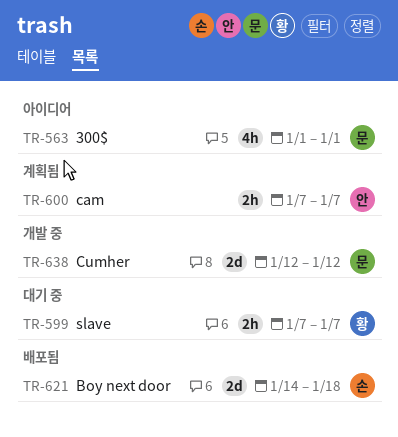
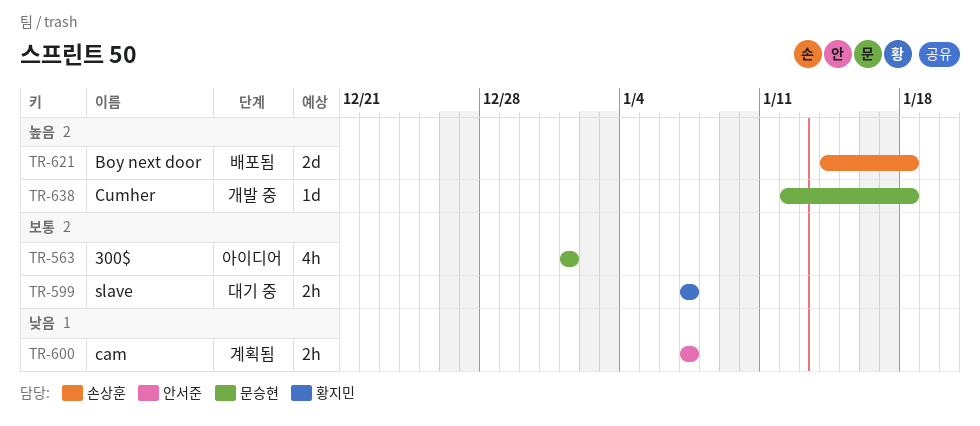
TR-638, estimate: 2d -> 1d
TR-638, due: Jan 12 -> Jan 18

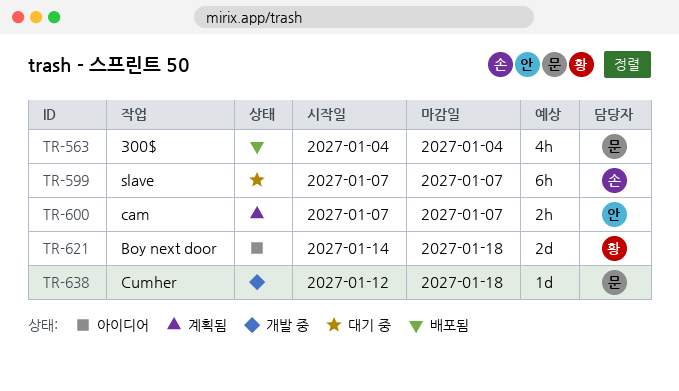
TR-563, status: 아이디어 -> 배포됨
TR-563, start: Jan 1 -> Jan 4
TR-563, due: Jan 1 -> Jan 4
TR-599, owner: 황지민 -> 손상훈
TR-599, estimate: 2h -> 6h
TR-621, status: 배포됨 -> 아이디어
TR-621, owner: 손상훈 -> 황지민

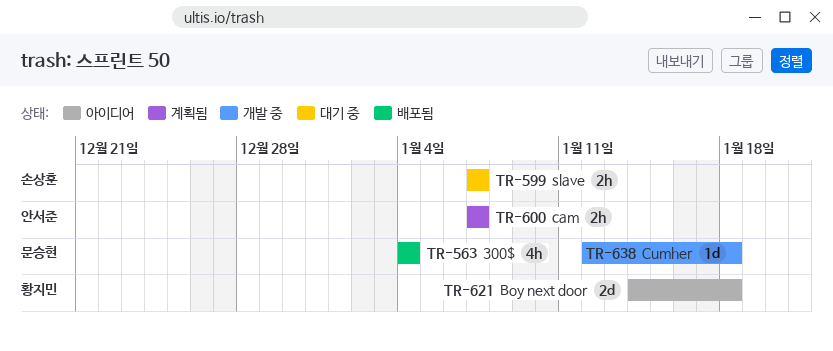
TR-599, estimate: 6h -> 2h

